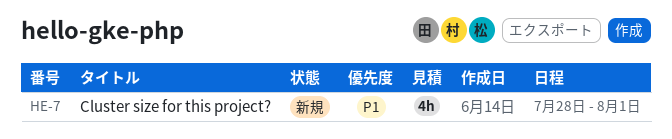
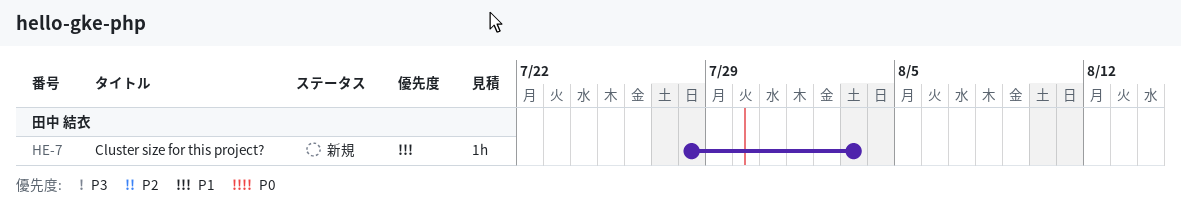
HE-7, estimate: 4h -> 1h
HE-7, due: Aug 1 -> Aug 3

